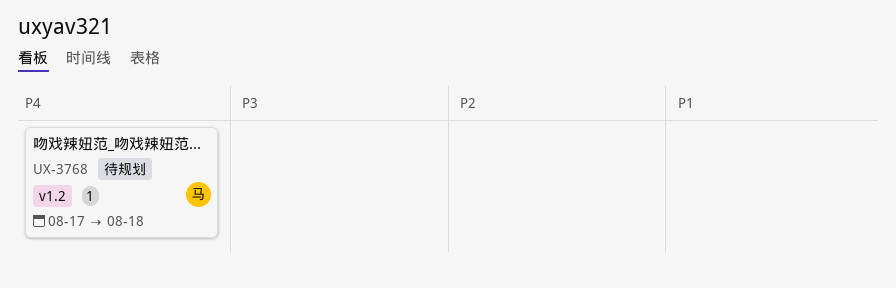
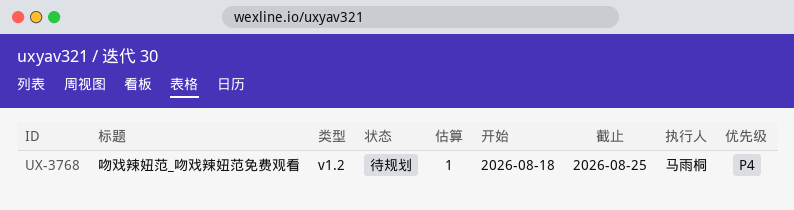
UX-3768, start: Aug 17 -> Aug 18
UX-3768, due: Aug 18 -> Aug 25

